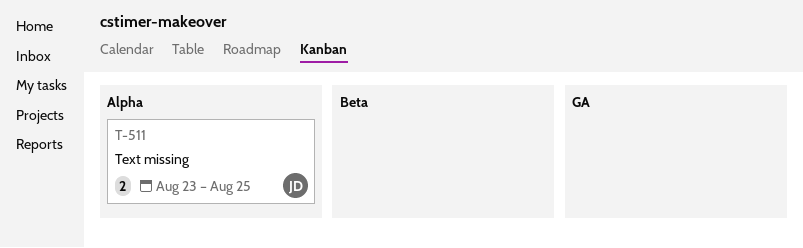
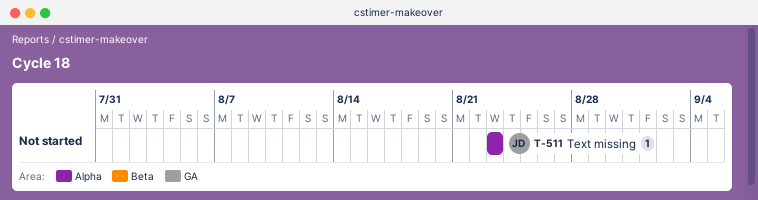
T-511, estimate: 2 -> 1
T-511, due: Aug 25 -> Aug 23

